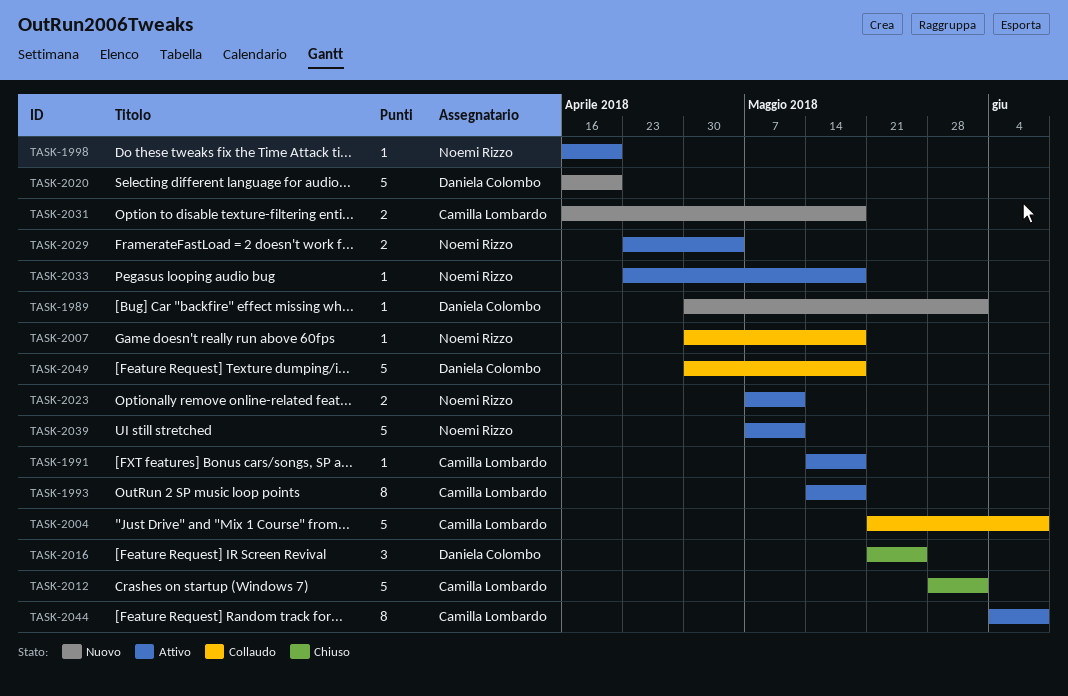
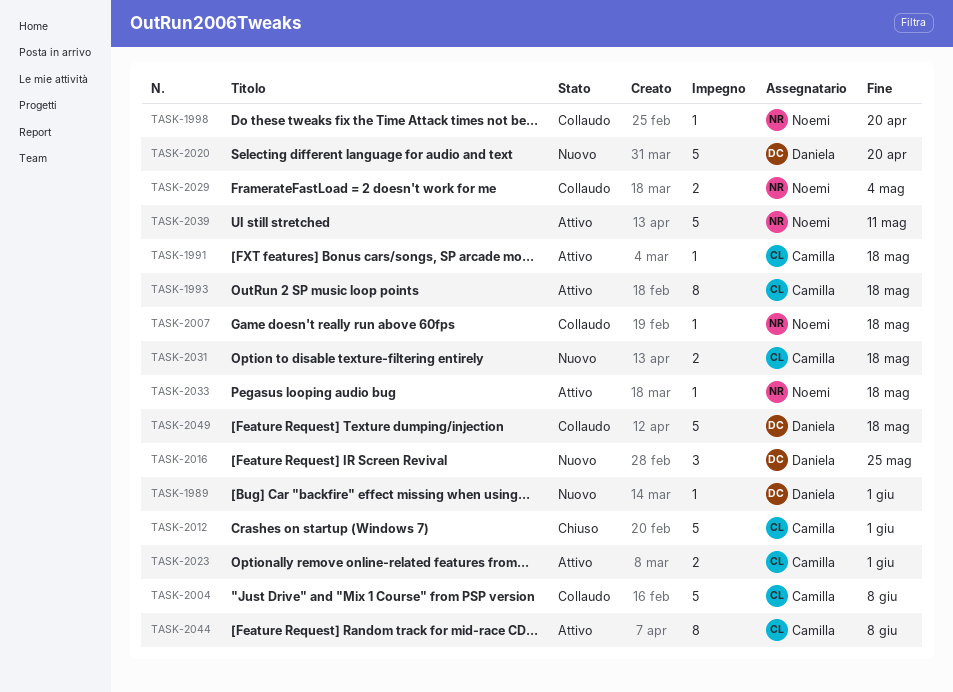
TASK-1998, status: Attivo -> Collaudo
TASK-2016, status: Chiuso -> Nuovo
TASK-2023, owner: Noemi Rizzo -> Camilla Lombardo
TASK-2023, due: May 11 -> Jun 1
TASK-2029, status: Attivo -> Collaudo

